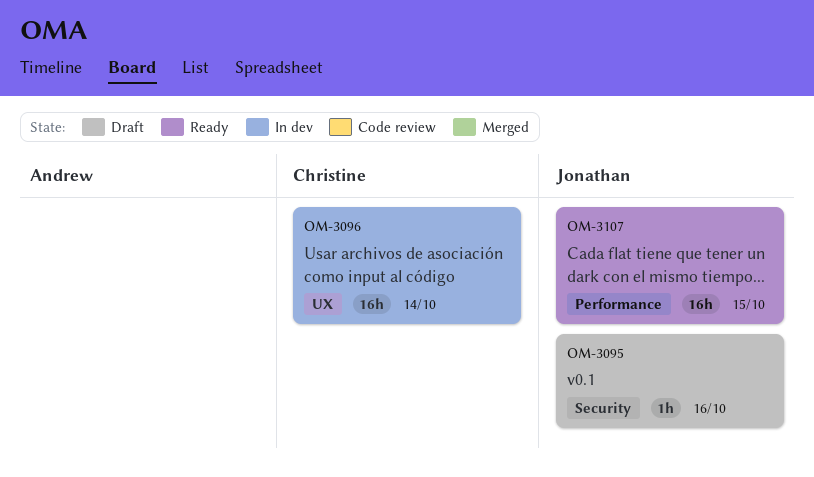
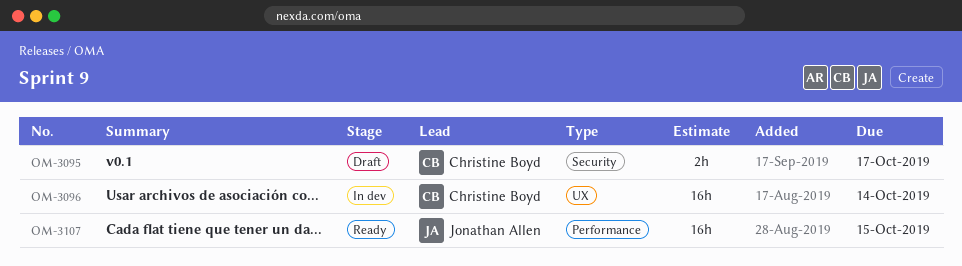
OM-3095, owner: Jonathan Allen -> Christine Boyd
OM-3095, estimate: 1h -> 2h
OM-3095, due: Oct 16 -> Oct 17

